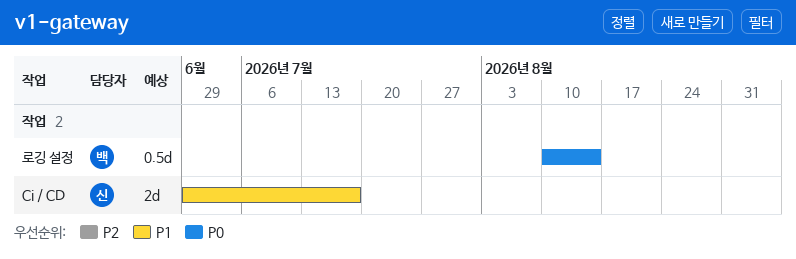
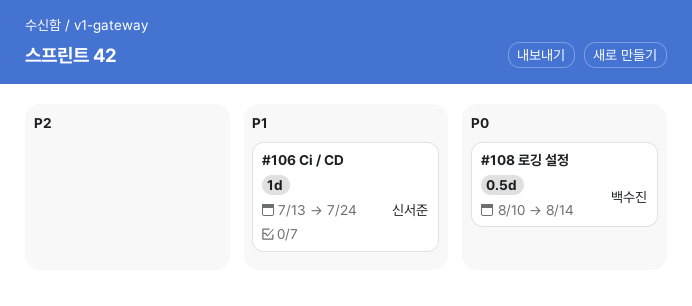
Ci / CD, estimate: 2d -> 1d
Ci / CD, start: Jun 29 -> Jul 13
Ci / CD, due: Jul 17 -> Jul 24

